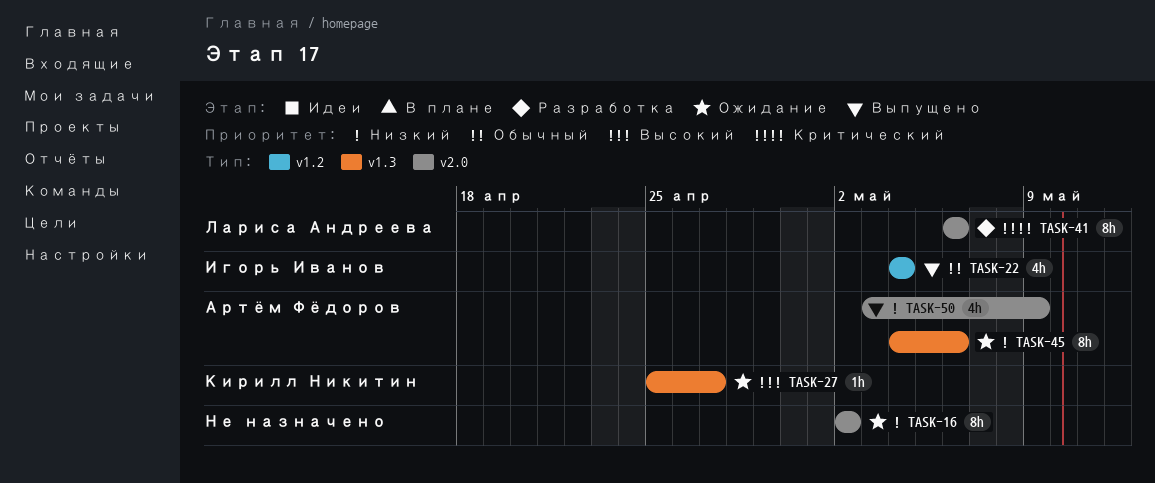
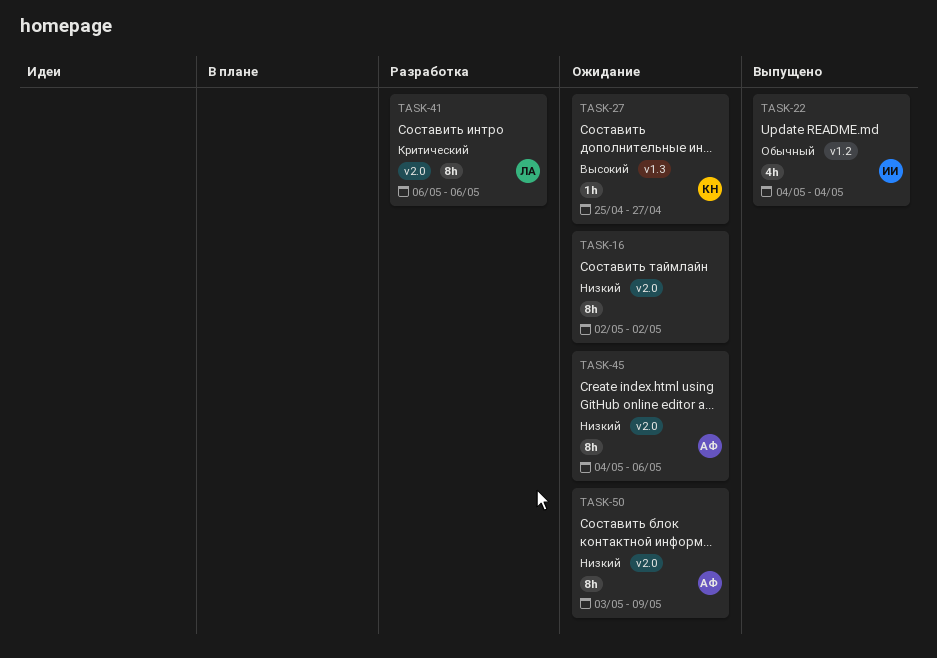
TASK-45, label: v1.3 -> v2.0
TASK-50, status: Выпущено -> Ожидание
TASK-50, estimate: 4h -> 8h

